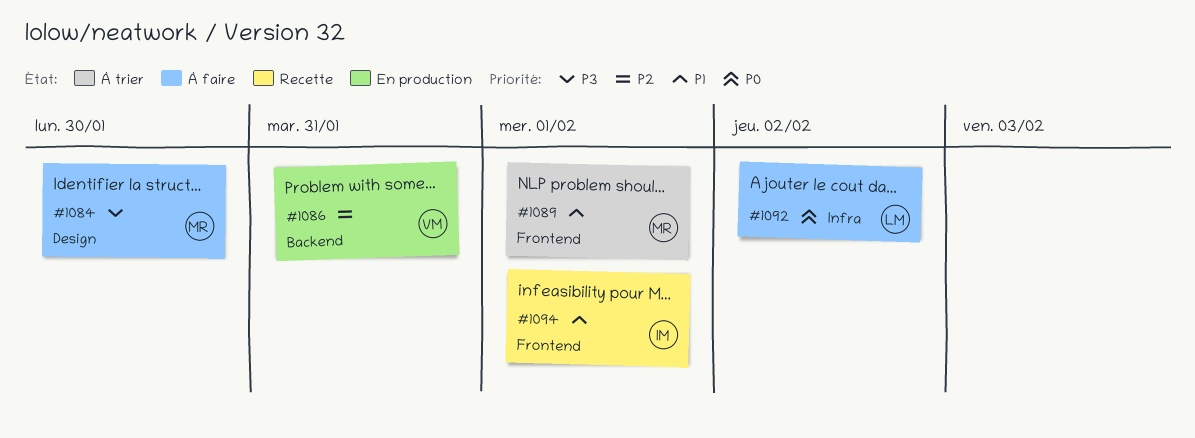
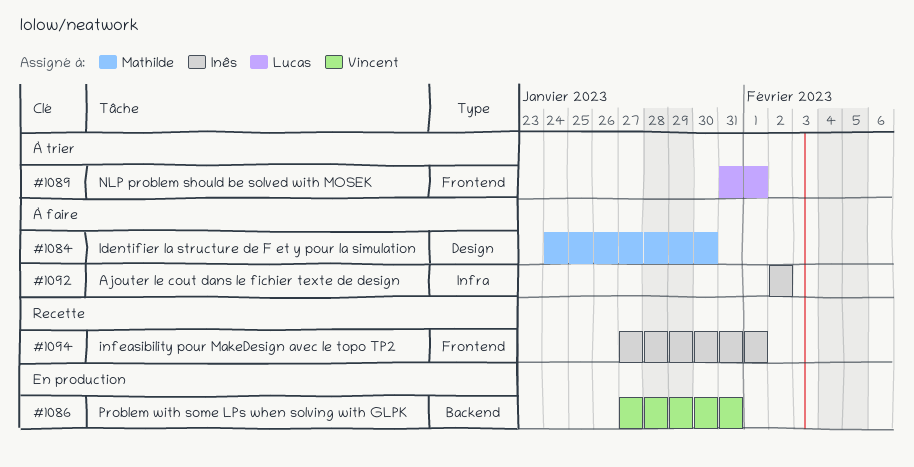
#1089, owner: Mathilde -> Lucas
#1092, owner: Lucas -> Inês

